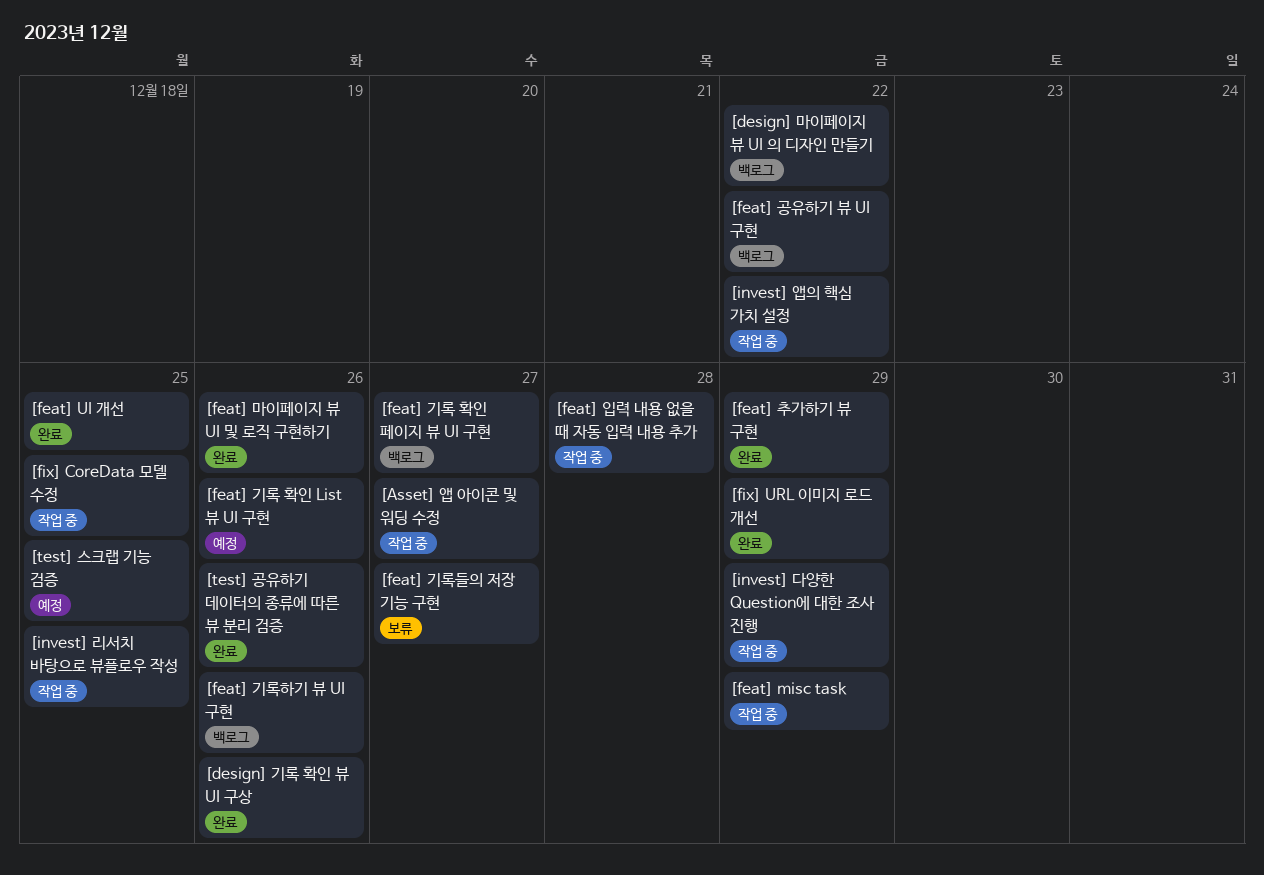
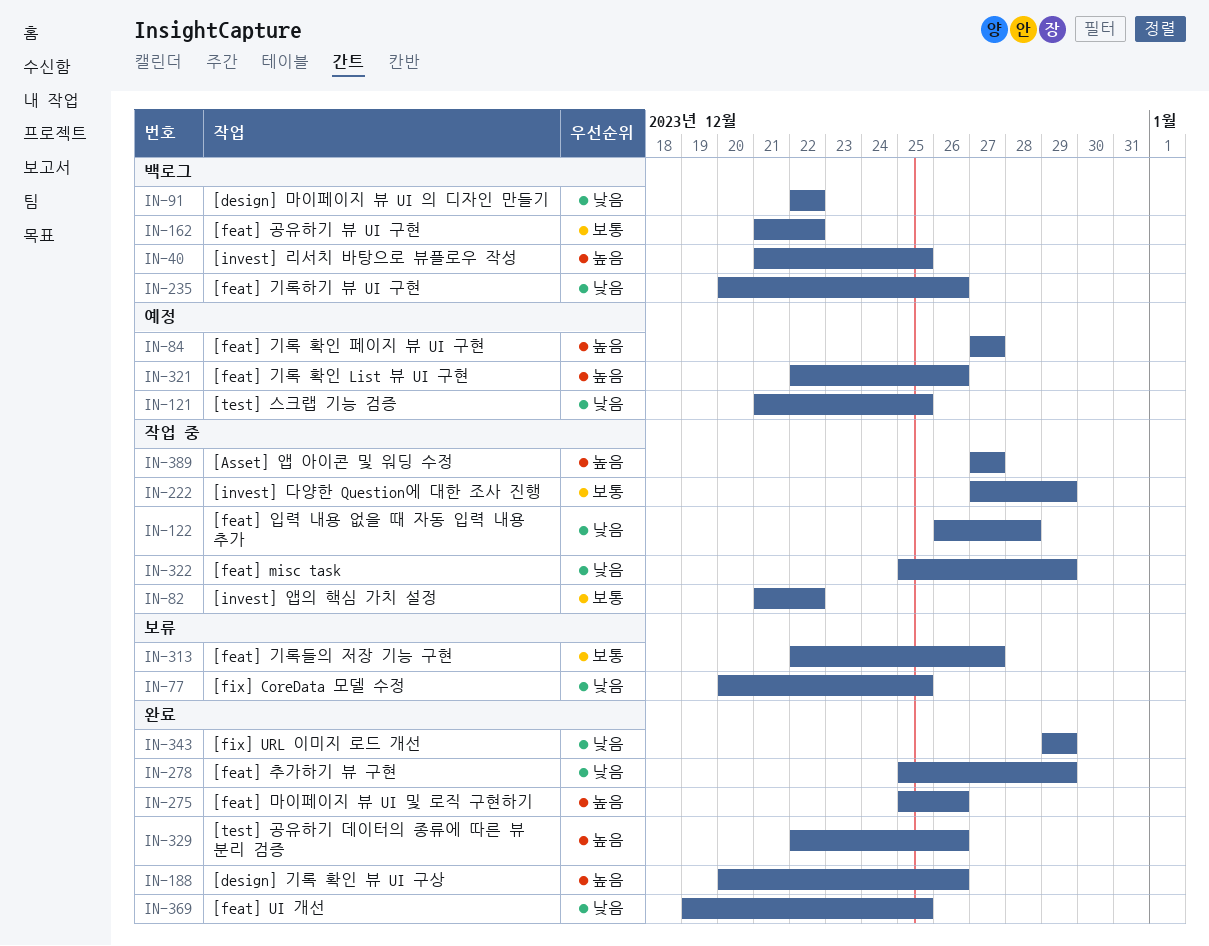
[feat] 기록 확인 페이지 뷰 UI 구현, status: 백로그 -> 예정
[fix] CoreData 모델 수정, status: 작업 중 -> 보류
[invest] 리서치 바탕으로 뷰플로우 작성, status: 작업 중 -> 백로그

